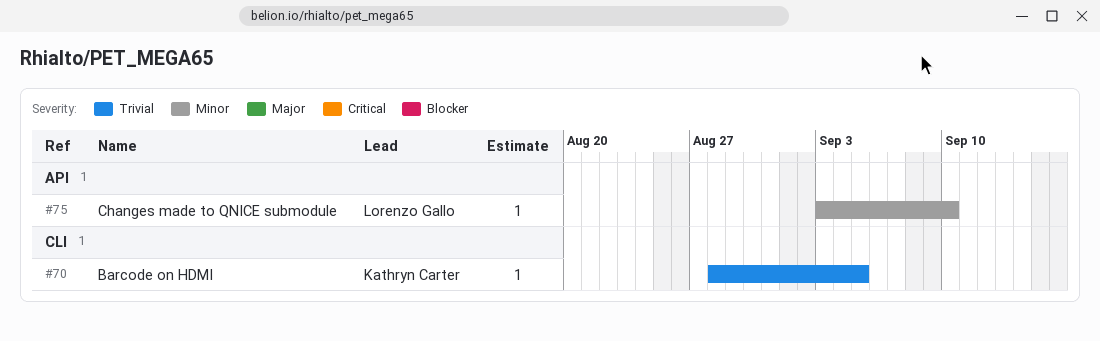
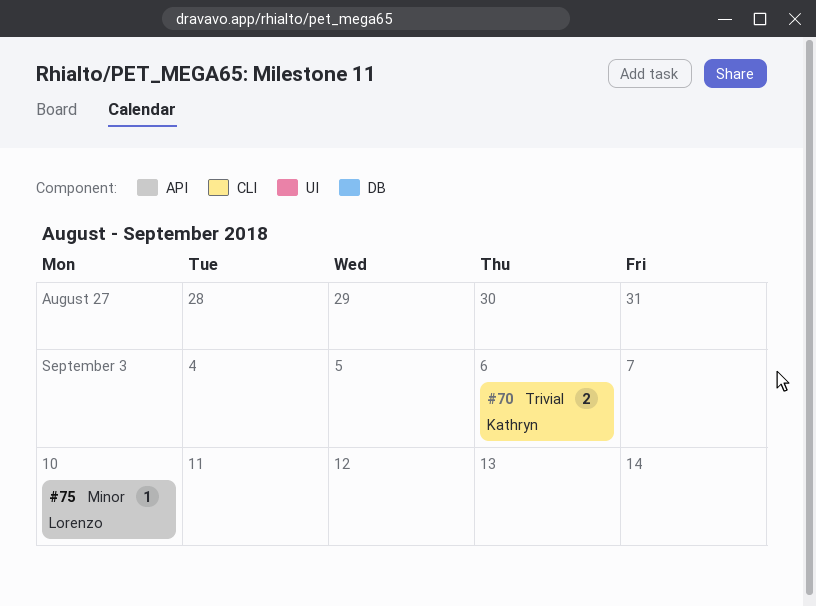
#70, estimate: 1 -> 2
#70, due: Sep 5 -> Sep 6

